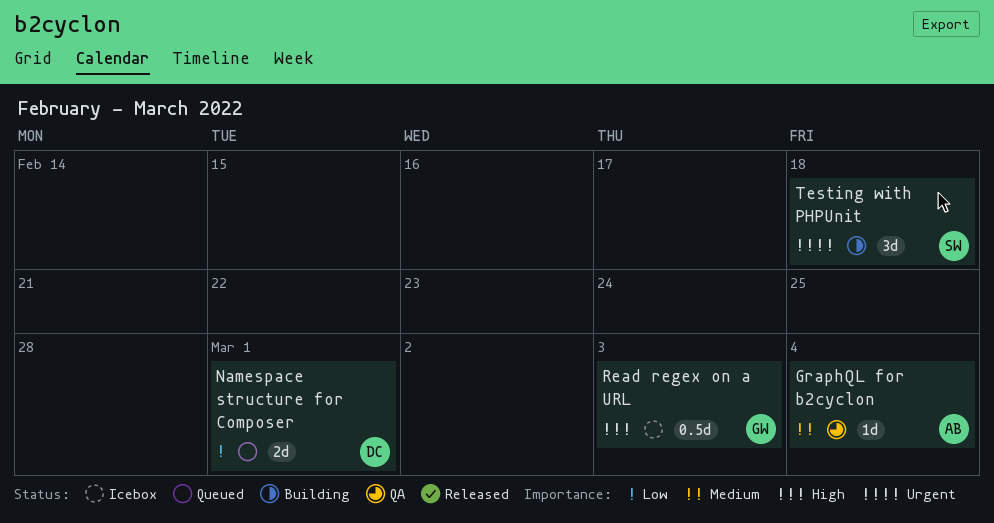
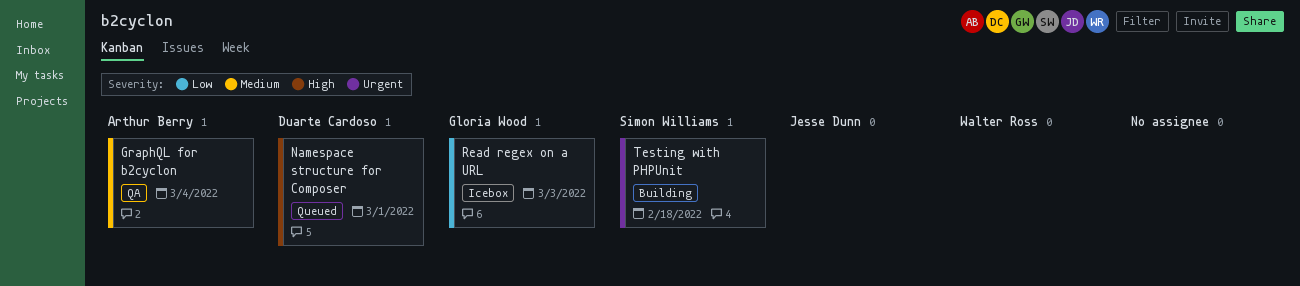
Namespace structure for Composer, priority: Low -> High
Read regex on a URL, priority: High -> Low

